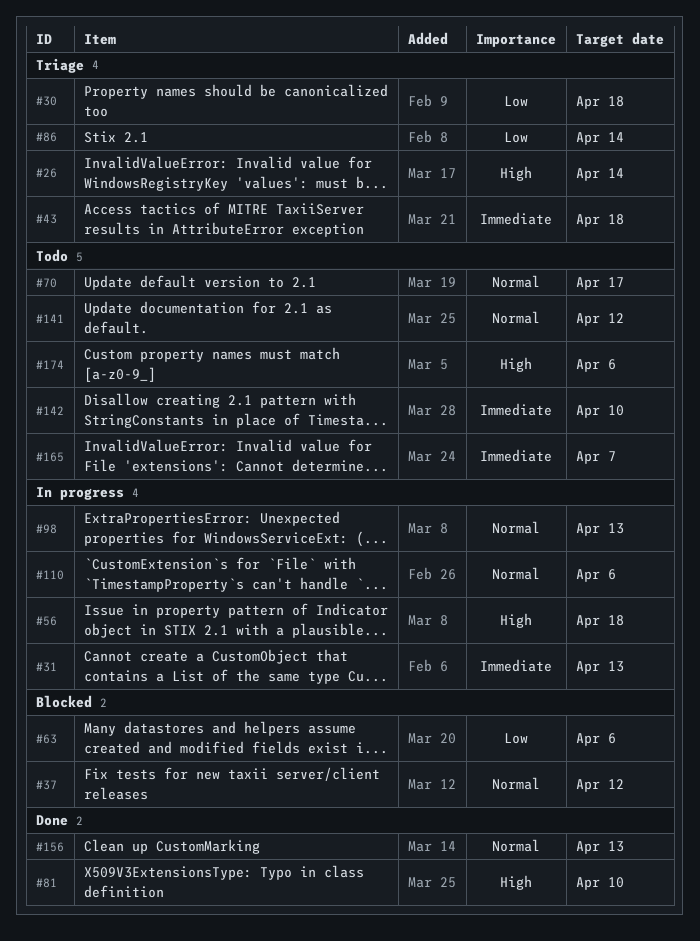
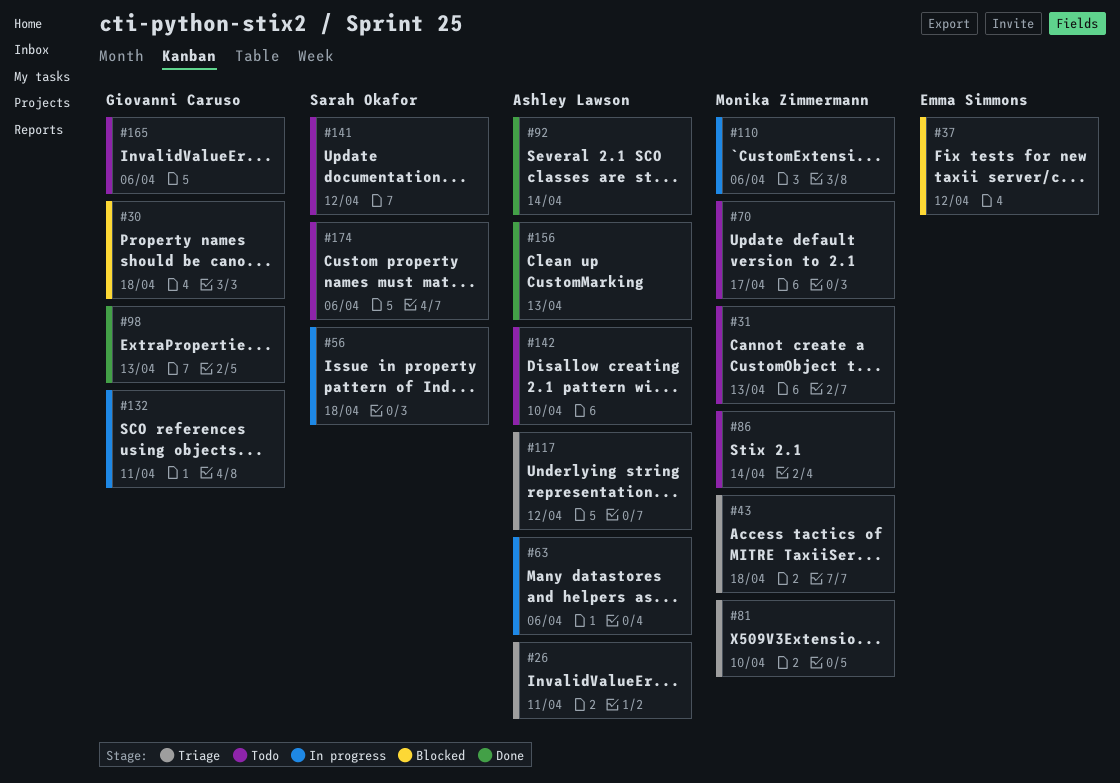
#26, due: Apr 14 -> Apr 11
#30, status: Triage -> Blocked
#31, status: In progress -> Todo
#63, status: Blocked -> In progress
#81, status: Done -> Triage
#86, status: Triage -> Todo
#92: none -> present
#98, status: In progress -> Done
#117: none -> present
#132: none -> present
#165, due: Apr 7 -> Apr 6

